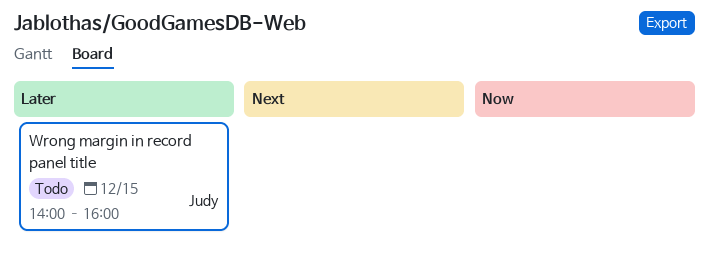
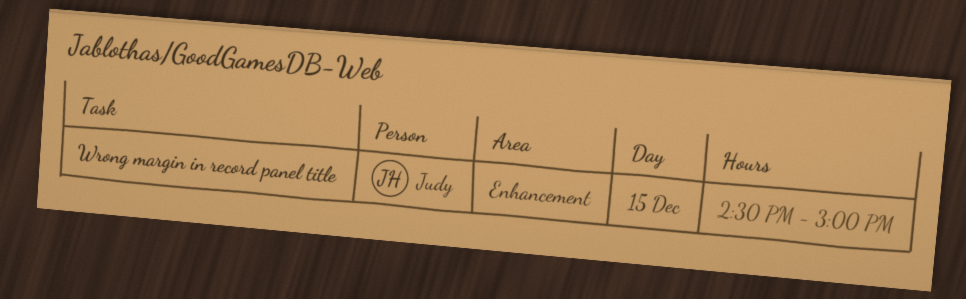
Wrong margin in record panel title, begins: 14:00 -> 14:30
Wrong margin in record panel title, ends: 16:00 -> 15:00

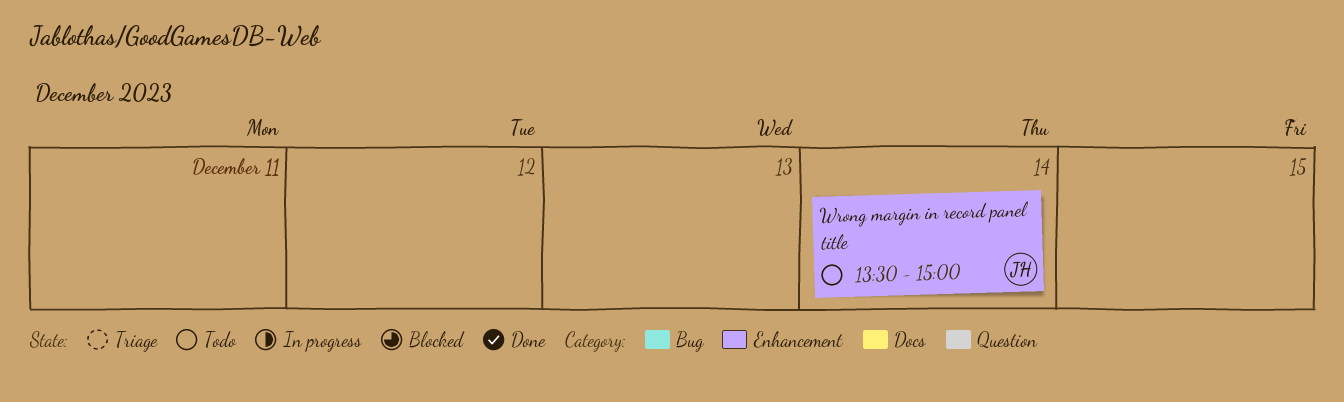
Wrong margin in record panel title, day: Dec 15 -> Dec 14
Wrong margin in record panel title, begins: 14:30 -> 13:30

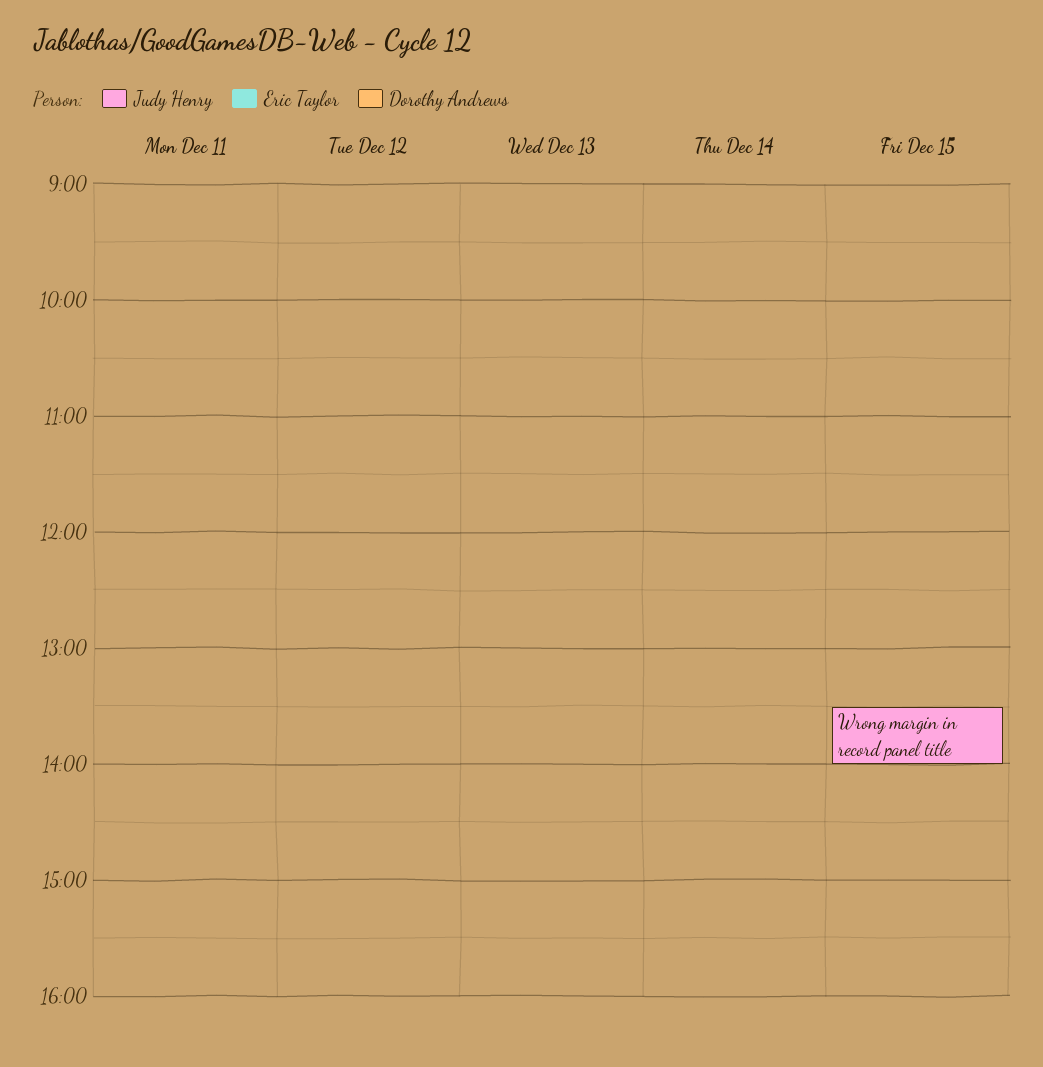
Wrong margin in record panel title, day: Dec 14 -> Dec 15
Wrong margin in record panel title, ends: 15:00 -> 14:00

